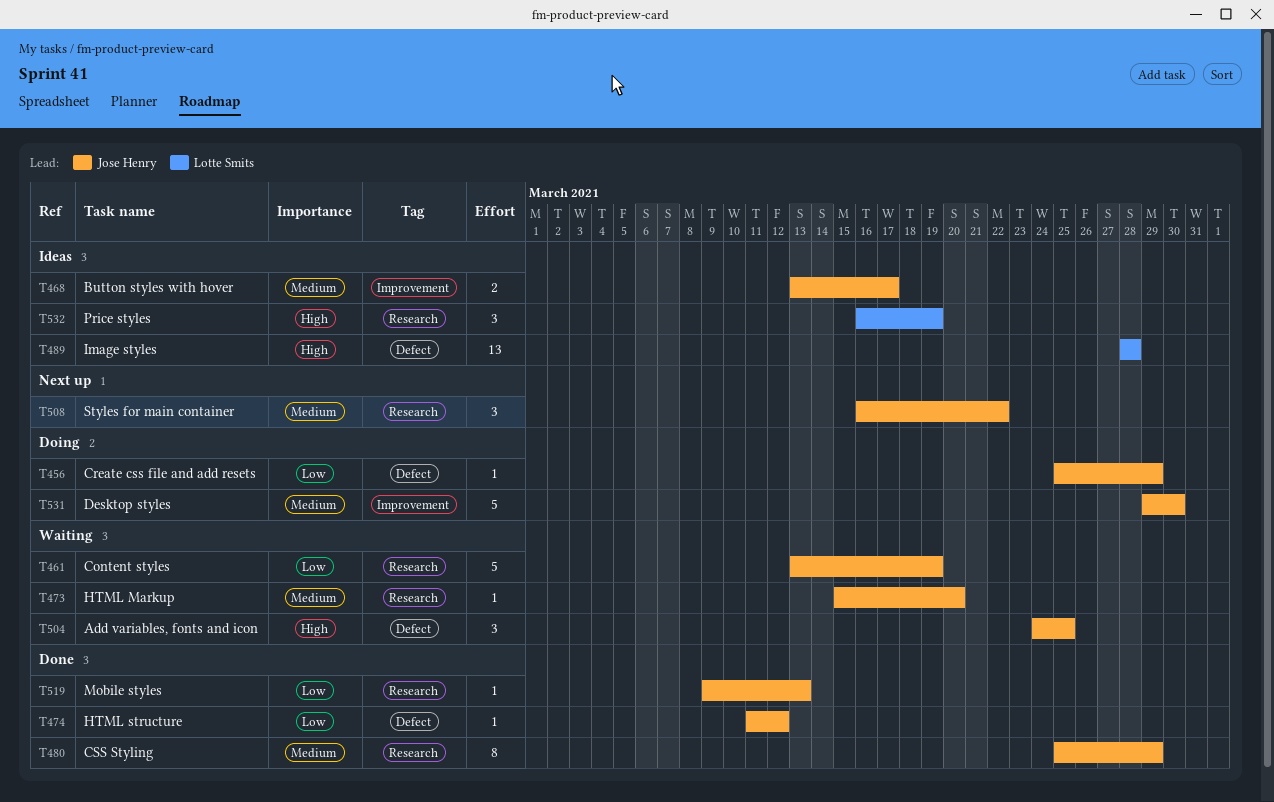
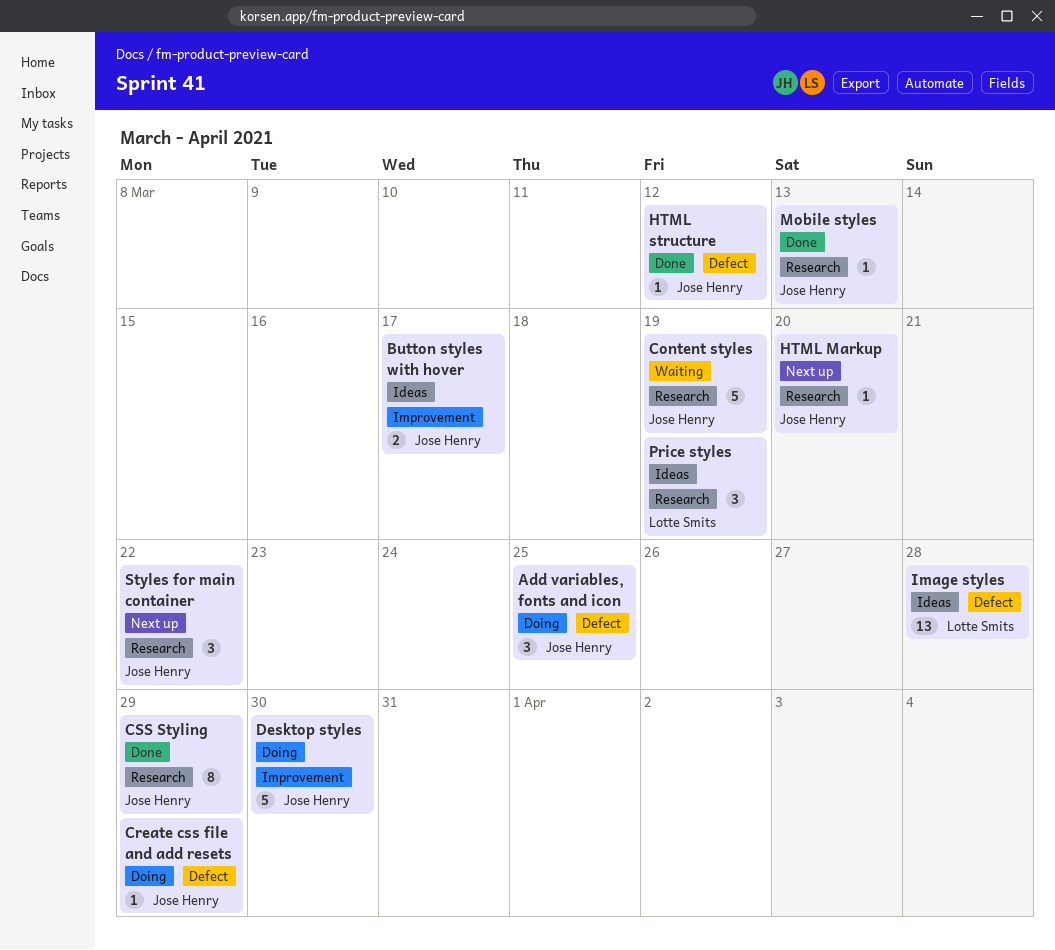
Add variables, fonts and icon, status: Waiting -> Doing
HTML Markup, status: Waiting -> Next up

